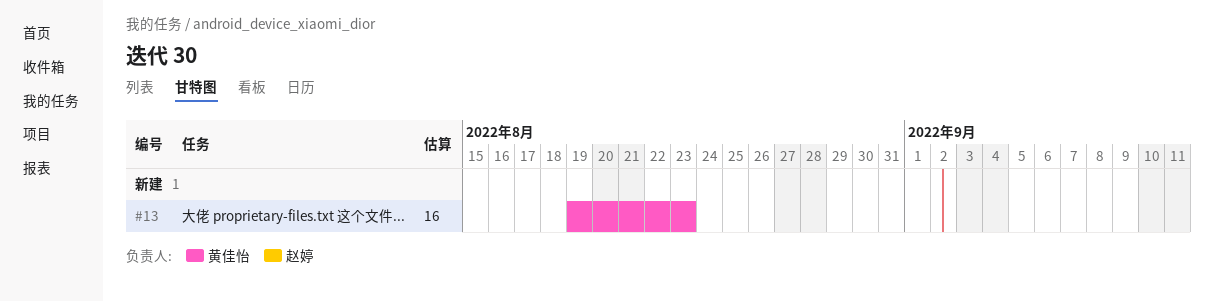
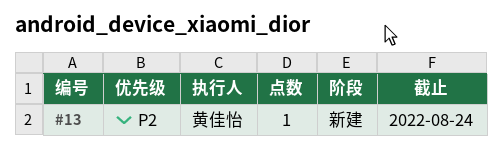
#13, estimate: 16 -> 1
#13, due: Aug 23 -> Aug 24

